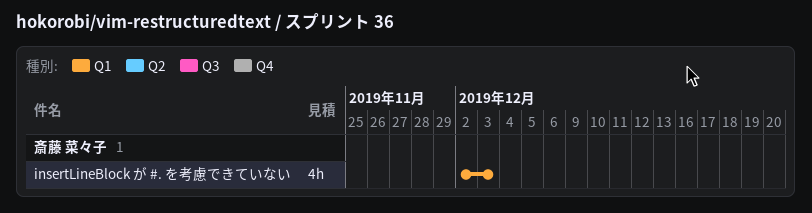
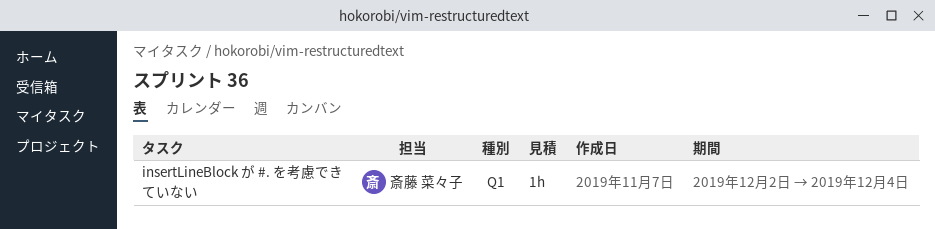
insertLineBlock が #. を考慮できていない, estimate: 4h -> 1h
insertLineBlock が #. を考慮できていない, due: Dec 3 -> Dec 4

